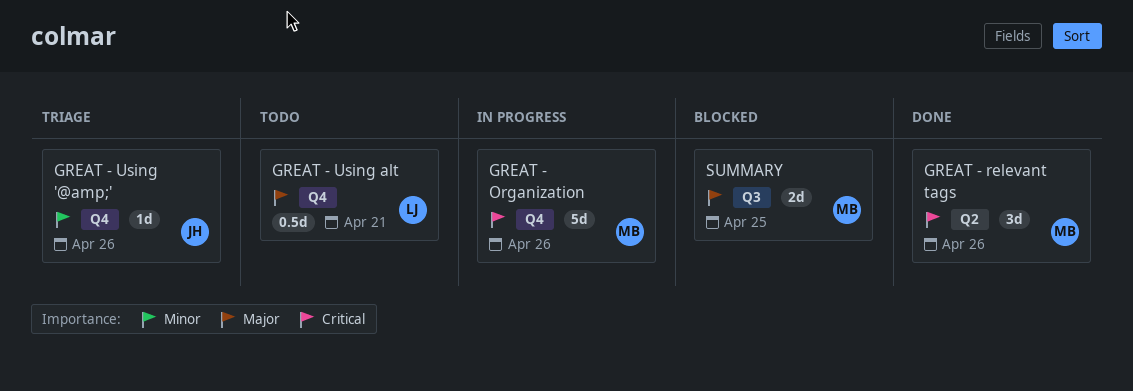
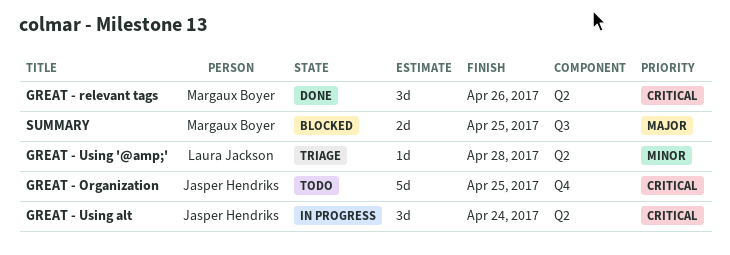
GREAT - Organization, status: In progress -> Todo
GREAT - Organization, owner: Margaux Boyer -> Jasper Hendriks
GREAT - Organization, due: Apr 26 -> Apr 25
GREAT - Using '@amp;', owner: Jasper Hendriks -> Laura Jackson
GREAT - Using '@amp;', label: Q4 -> Q2
GREAT - Using '@amp;', due: Apr 26 -> Apr 28
GREAT - Using alt, status: Todo -> In progress
GREAT - Using alt, owner: Laura Jackson -> Jasper Hendriks
GREAT - Using alt, priority: Major -> Critical
GREAT - Using alt, label: Q4 -> Q2
GREAT - Using alt, estimate: 0.5d -> 3d
GREAT - Using alt, due: Apr 21 -> Apr 24

